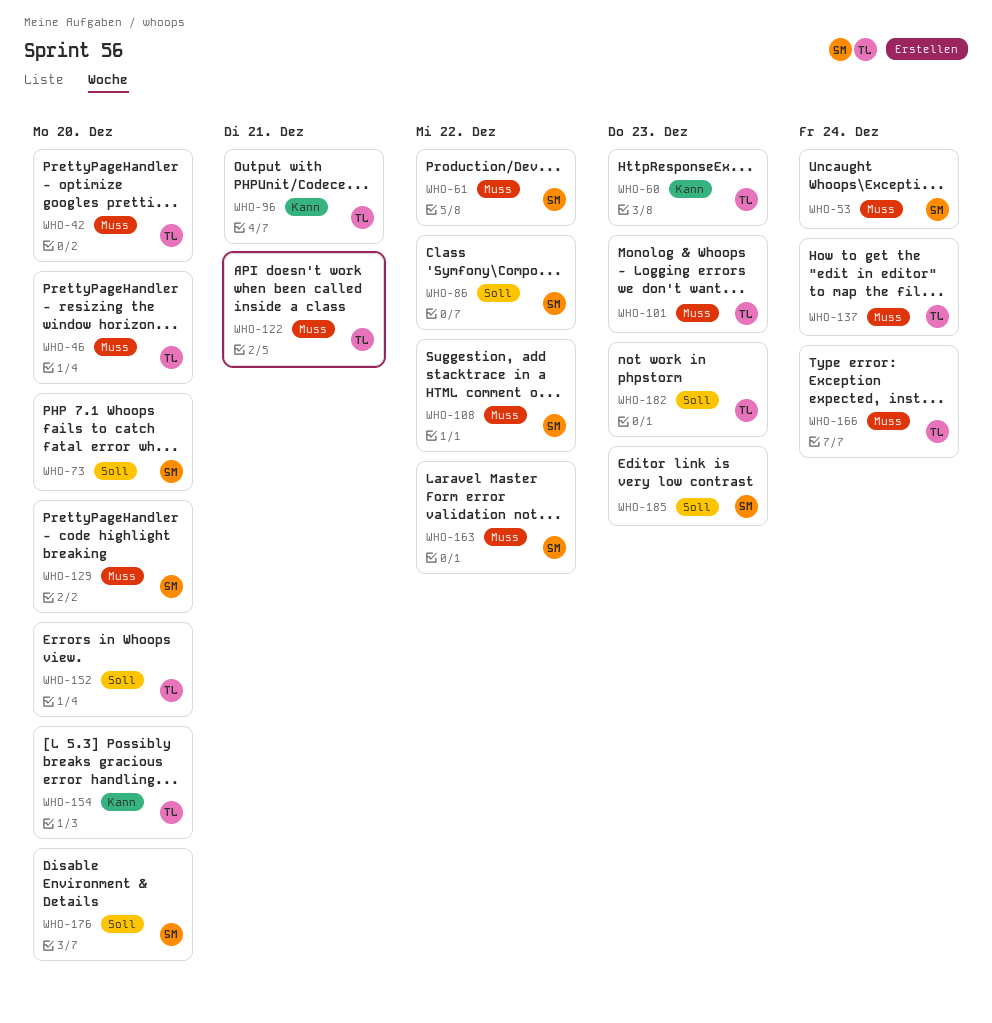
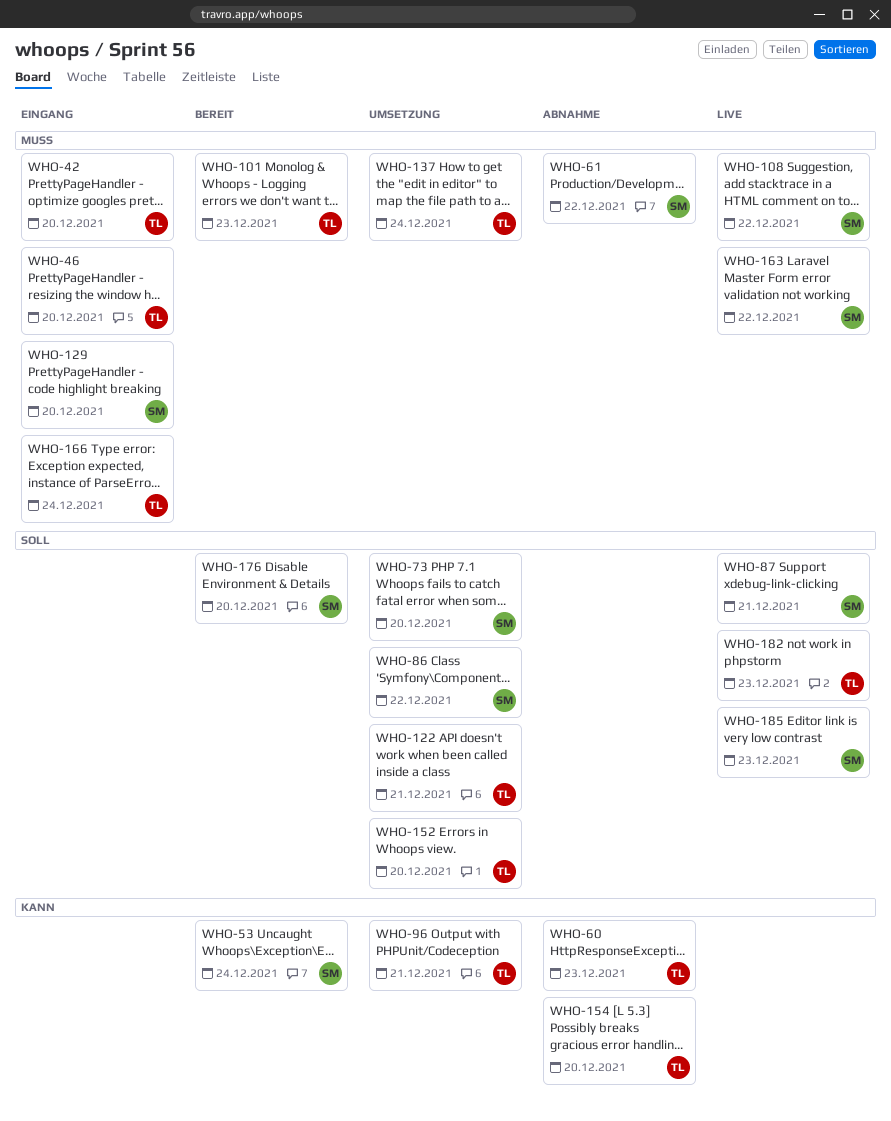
WHO-53, priority: Muss -> Kann
WHO-87: none -> present
WHO-122, priority: Muss -> Soll

